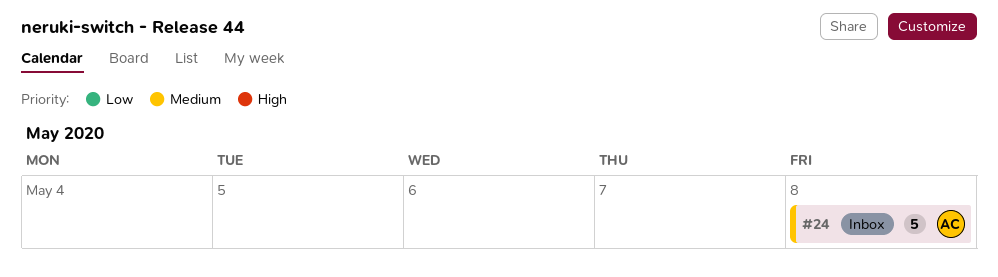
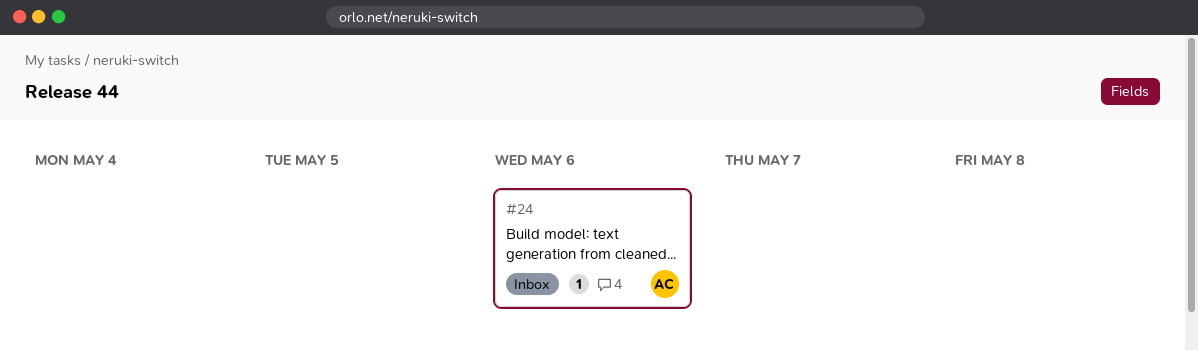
#24, estimate: 5 -> 1
#24, due: May 8 -> May 6

